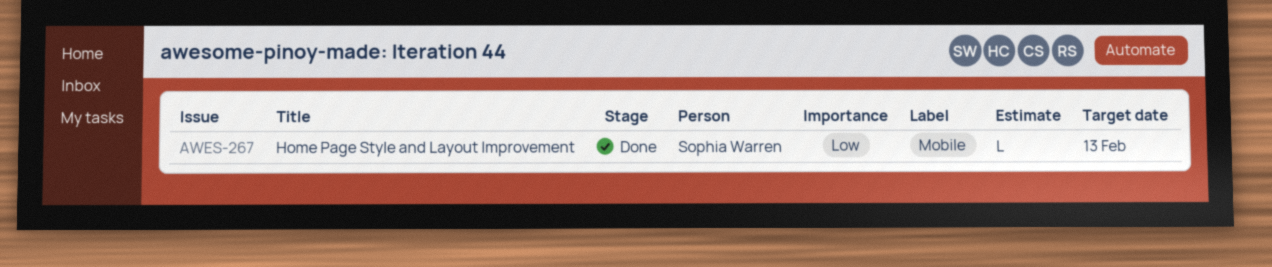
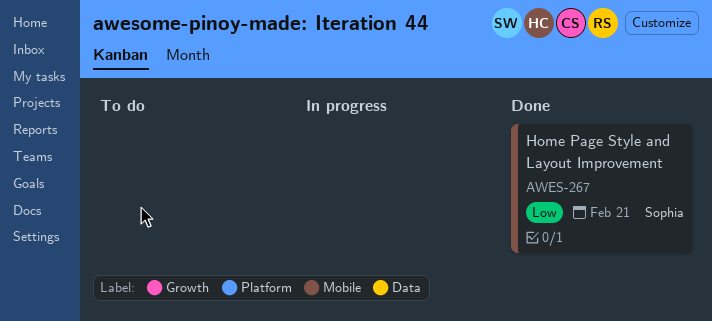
AWES-267, due: Feb 13 -> Feb 21

